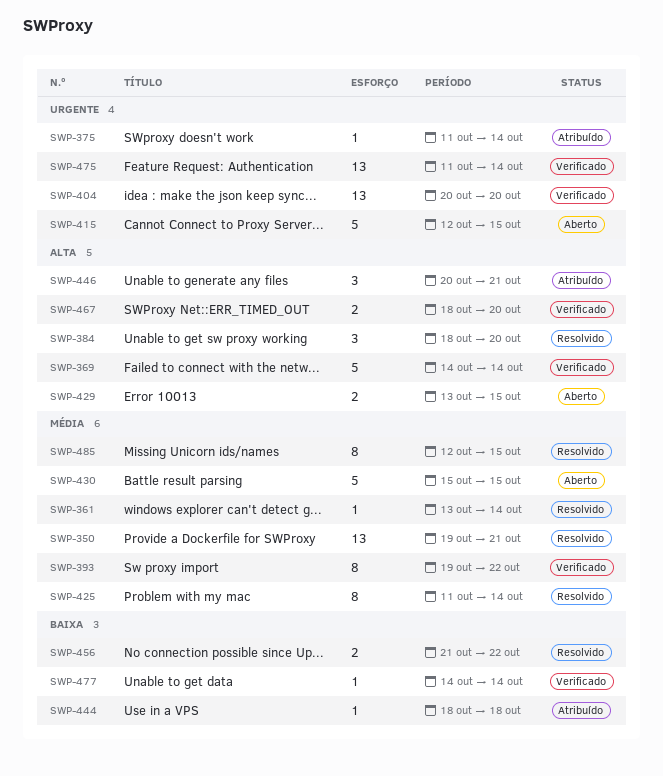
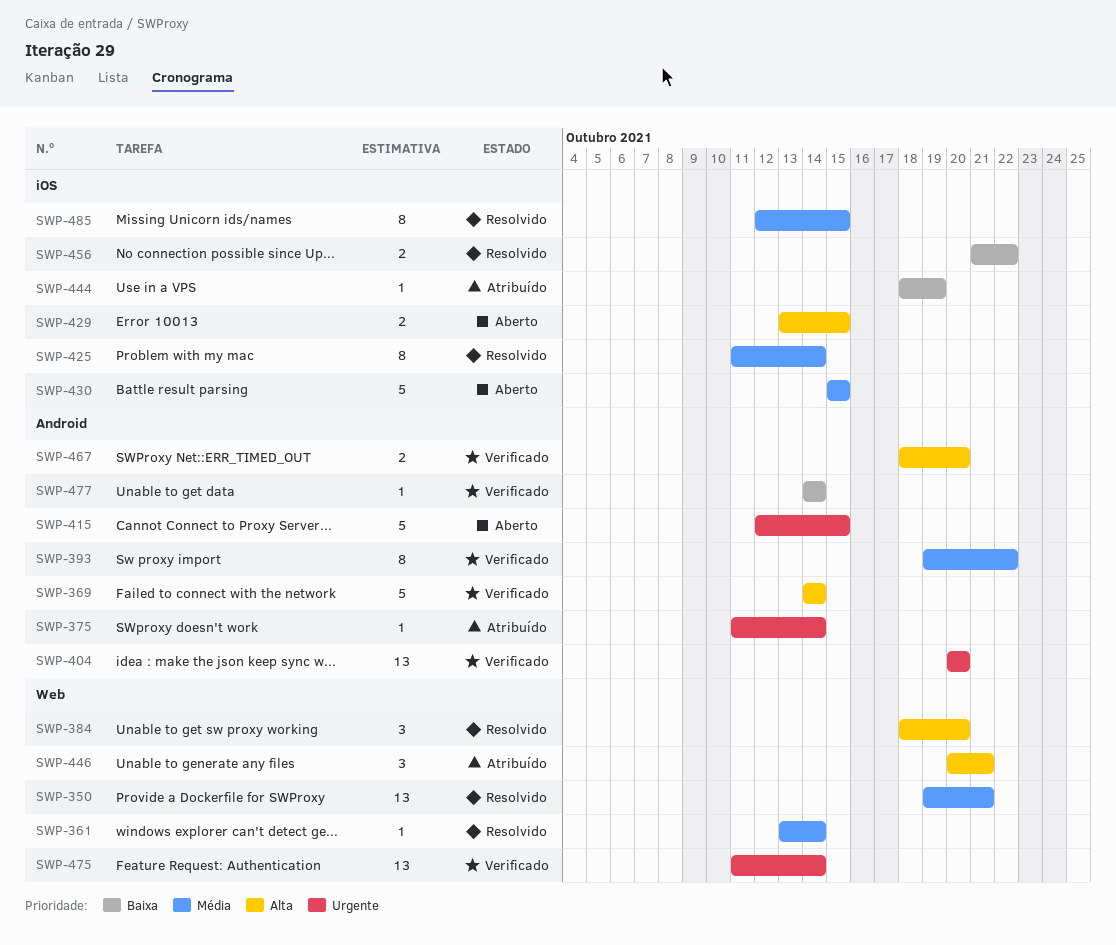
SWP-444, due: Oct 18 -> Oct 19

